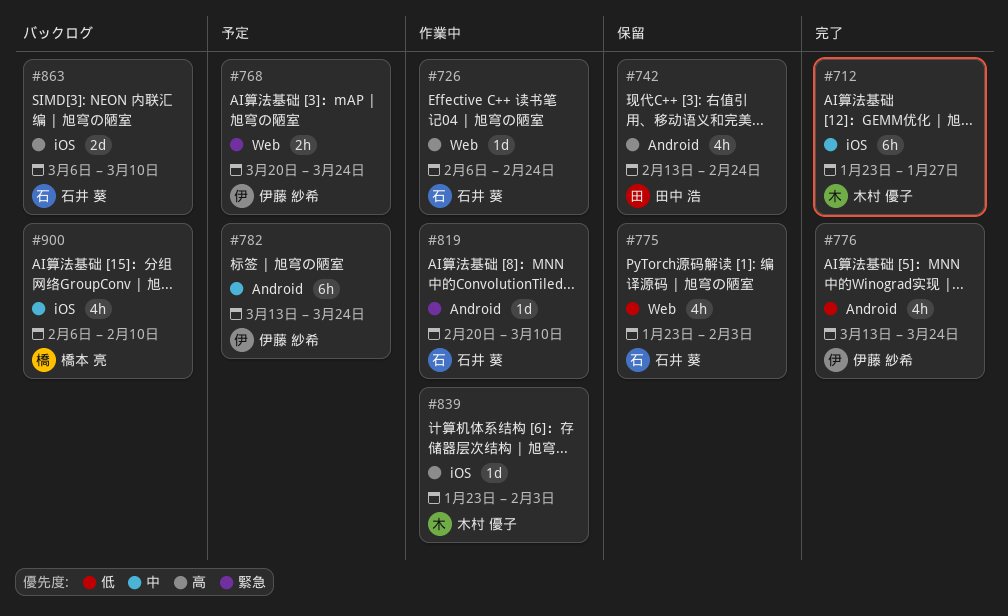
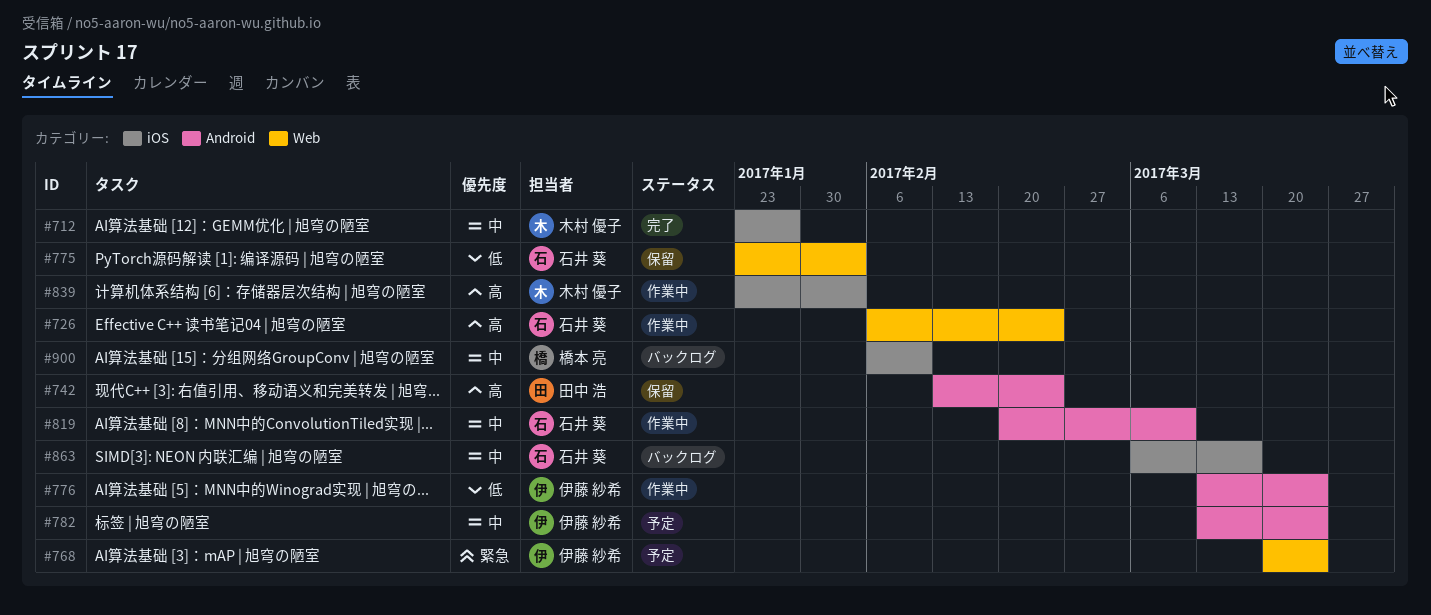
#776, status: 完了 -> 作業中
#819, priority: 緊急 -> 中
#863, priority: 高 -> 中
#863, due: Mar 10 -> Mar 17

